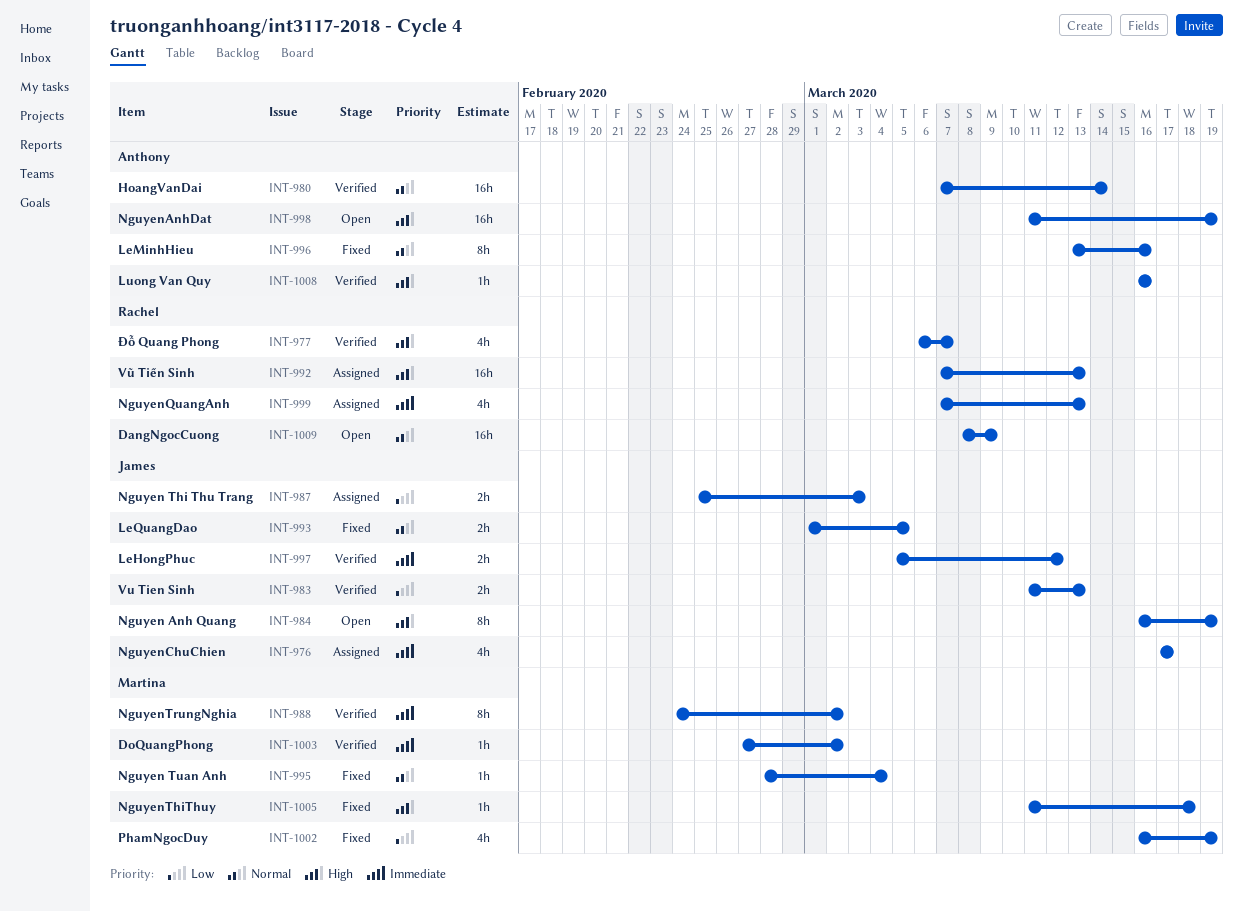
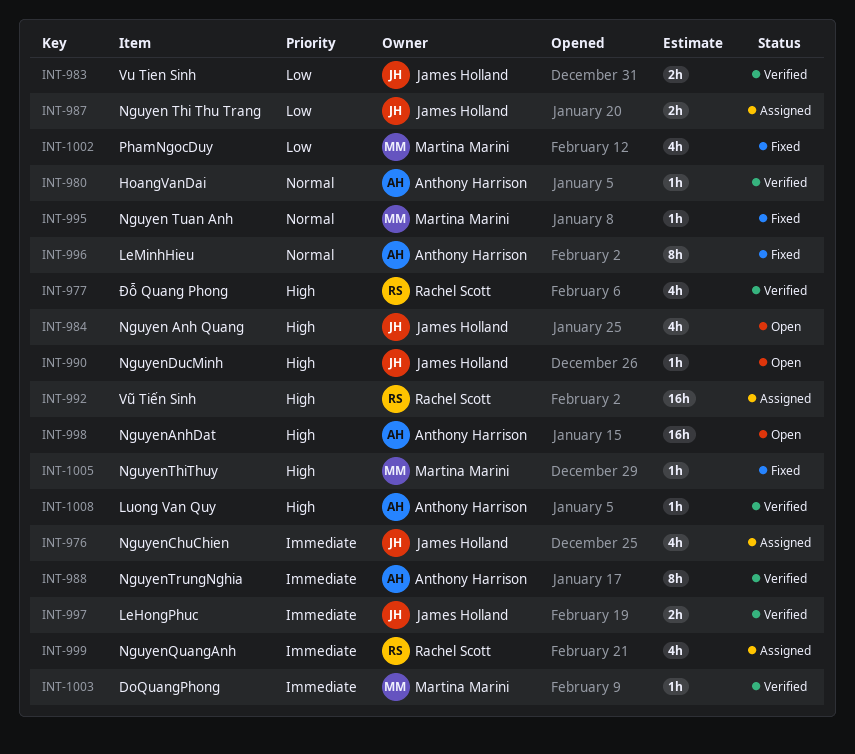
INT-980, estimate: 16h -> 1h
INT-984, estimate: 8h -> 4h
INT-988, owner: Martina Marini -> Anthony Harrison
INT-990: none -> present
INT-993: present -> none
INT-1009: present -> none

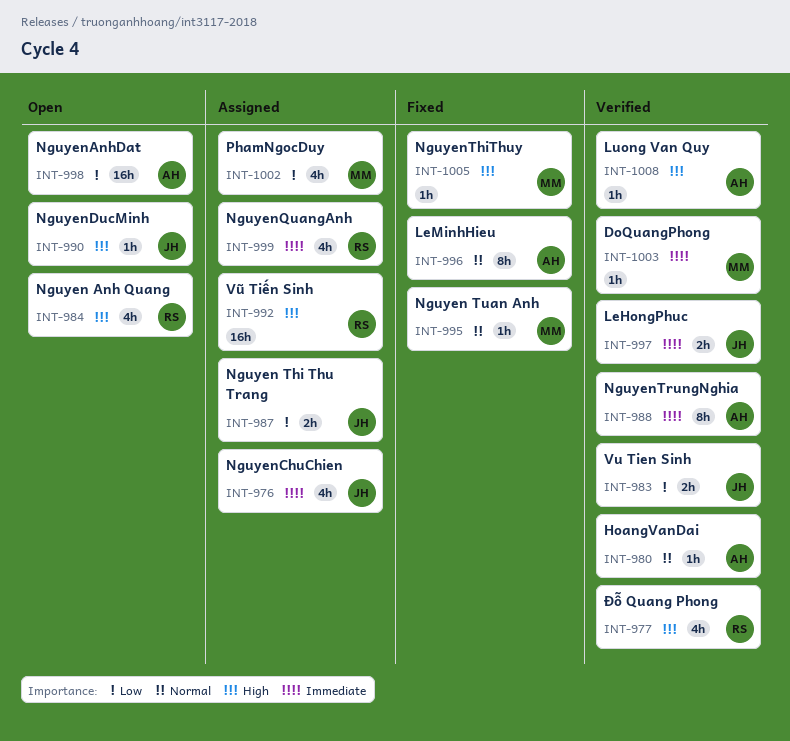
INT-984, owner: James Holland -> Rachel Scott
INT-998, priority: High -> Low
INT-1002, status: Fixed -> Assigned

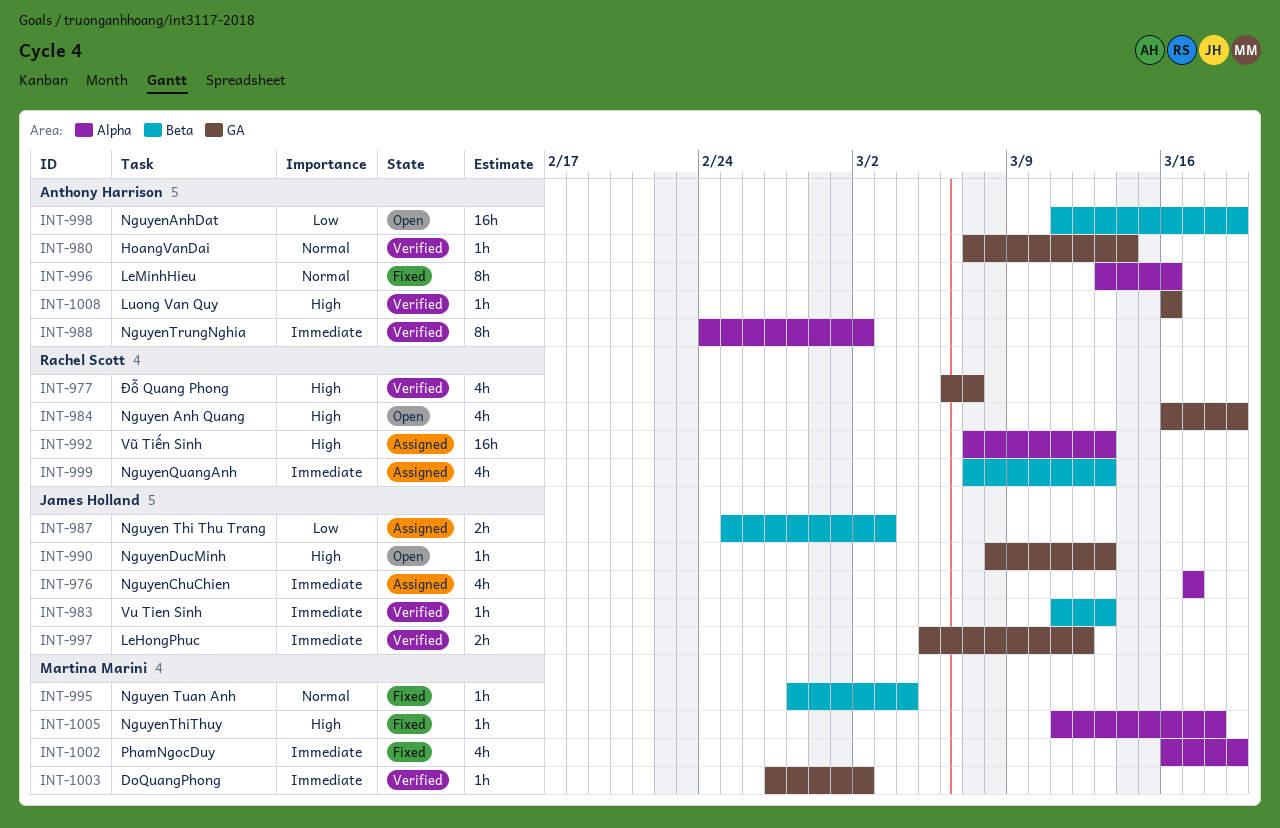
INT-983, priority: Low -> Immediate
INT-983, estimate: 2h -> 1h
INT-1002, status: Assigned -> Fixed
INT-1002, priority: Low -> Immediate

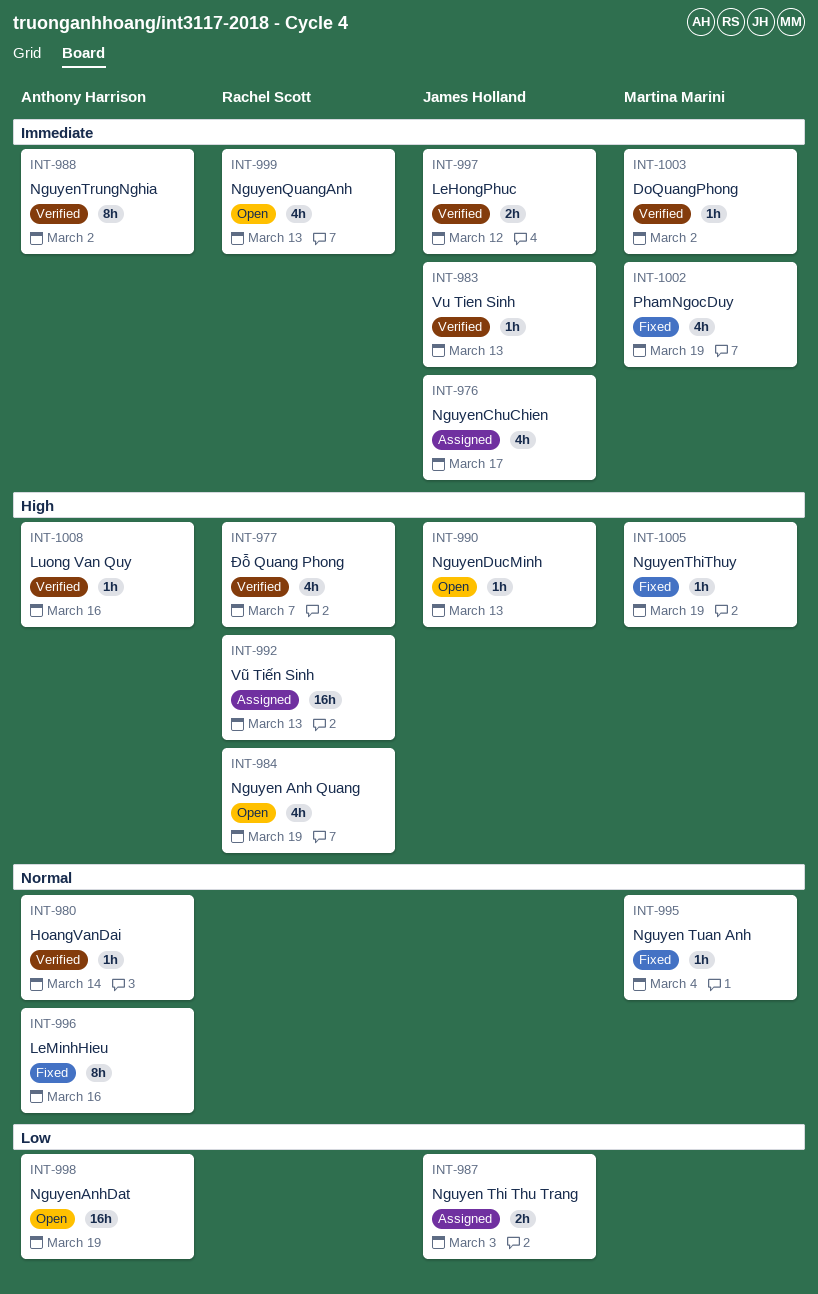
INT-999, status: Assigned -> Open
INT-1005, due: Mar 18 -> Mar 19

